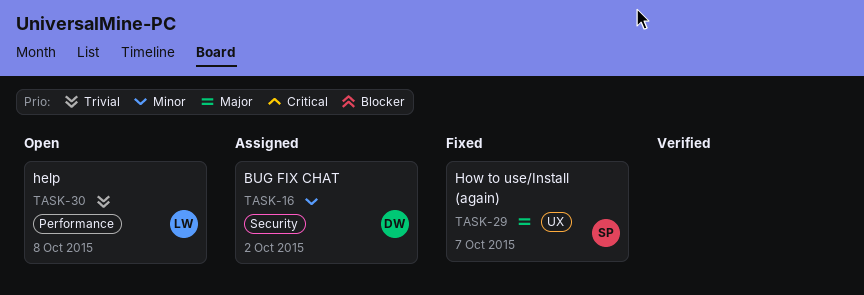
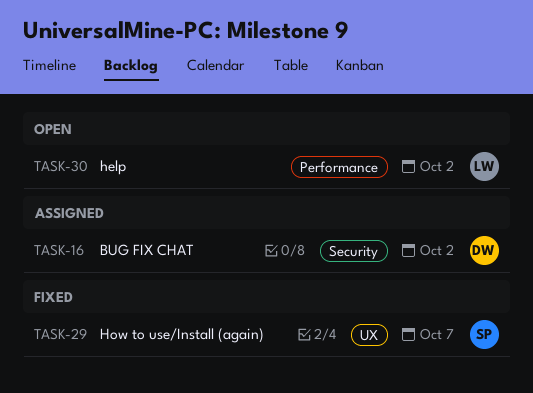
TASK-30, due: Oct 8 -> Oct 2

